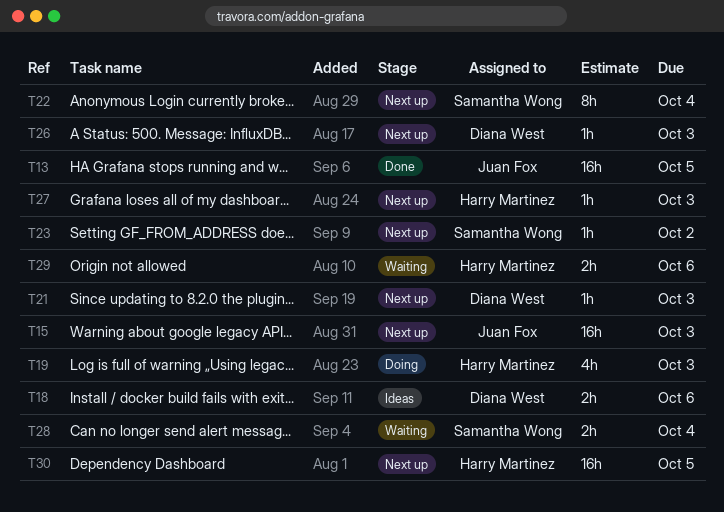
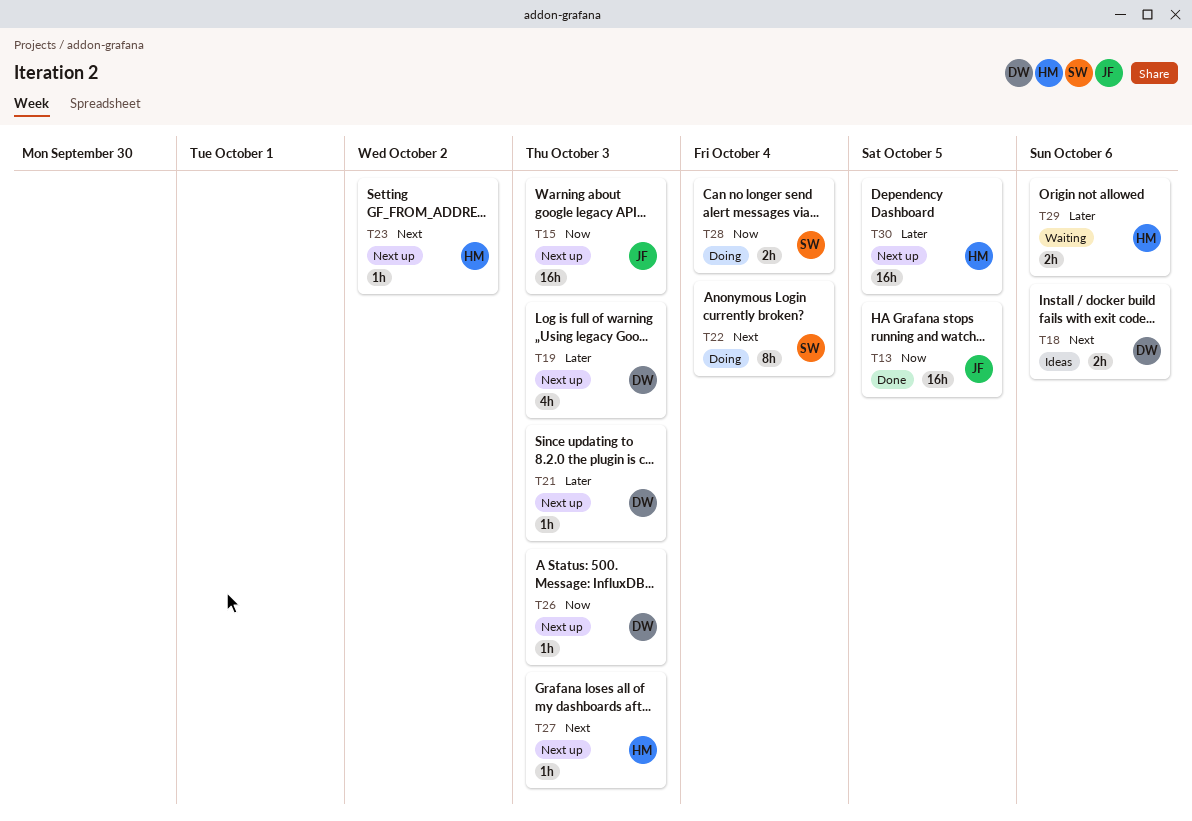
T19, status: Doing -> Next up
T19, owner: Harry Martinez -> Diana West
T22, status: Next up -> Doing
T23, owner: Samantha Wong -> Harry Martinez
T28, status: Waiting -> Doing

